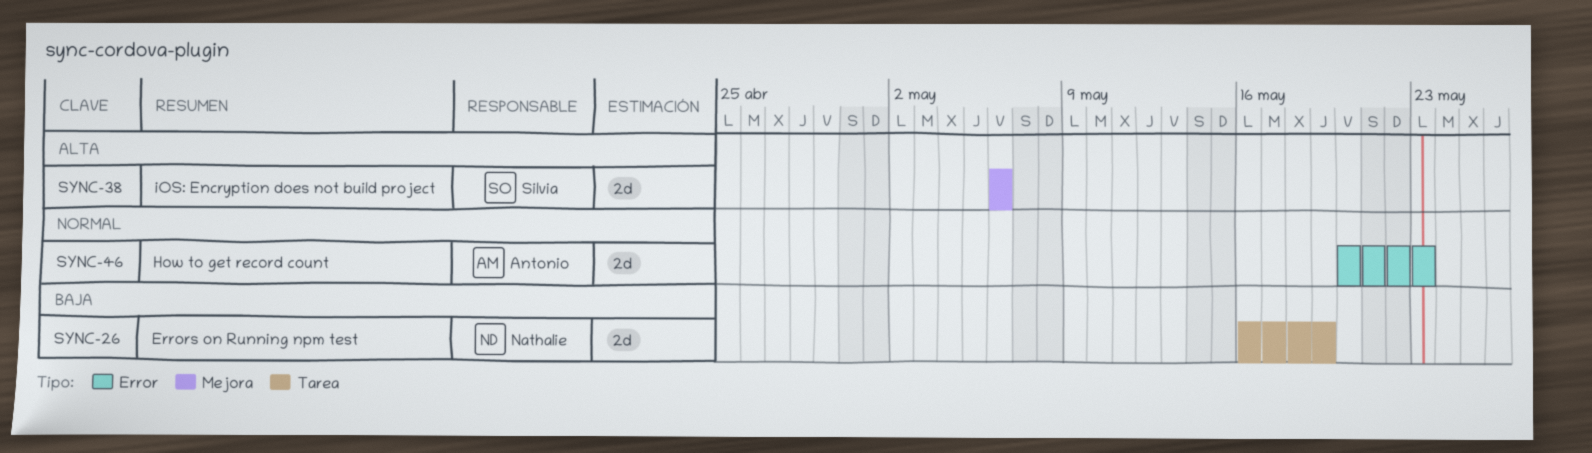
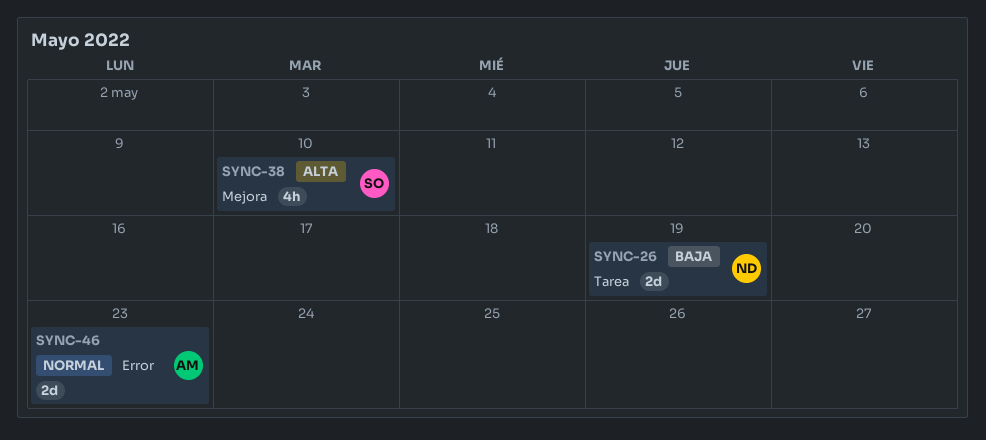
SYNC-38, estimate: 2d -> 4h
SYNC-38, due: May 6 -> May 10

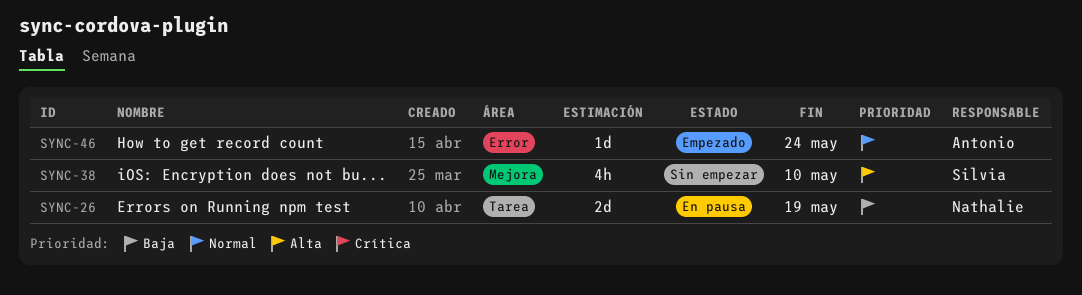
SYNC-46, estimate: 2d -> 1d
SYNC-46, due: May 23 -> May 24

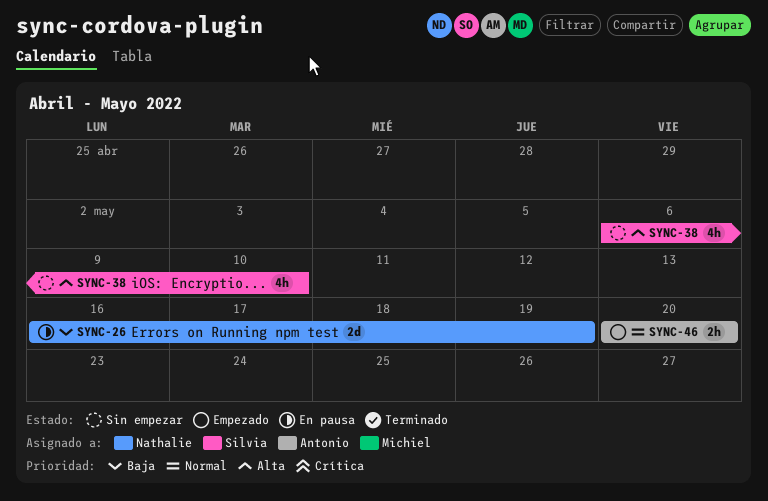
SYNC-46, estimate: 1d -> 2h
SYNC-46, due: May 24 -> May 20

